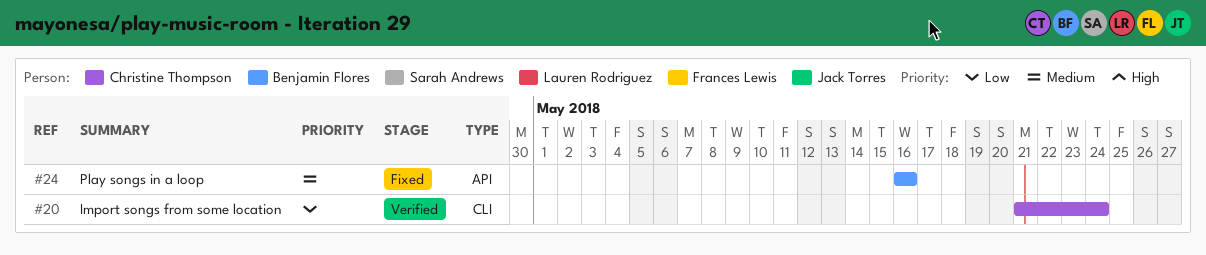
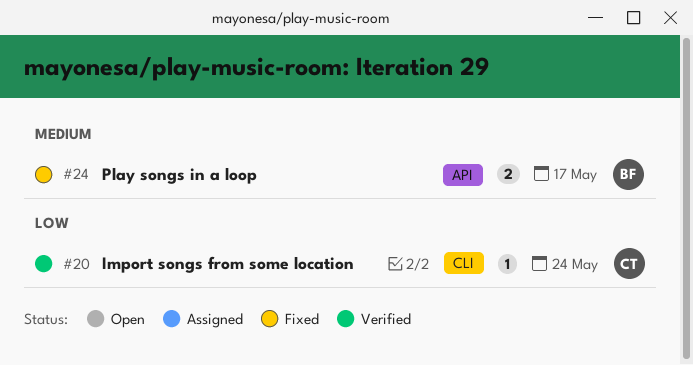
#24, due: May 16 -> May 17

